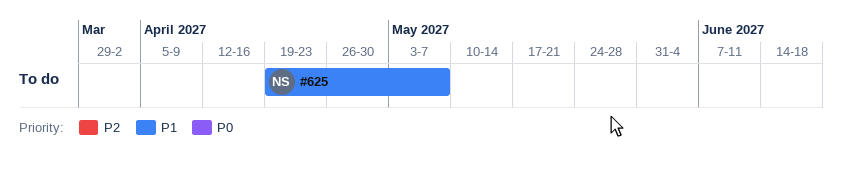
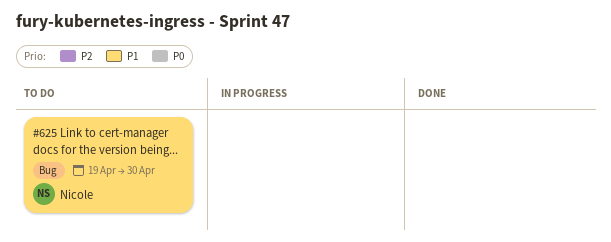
#625, due: May 7 -> Apr 30

